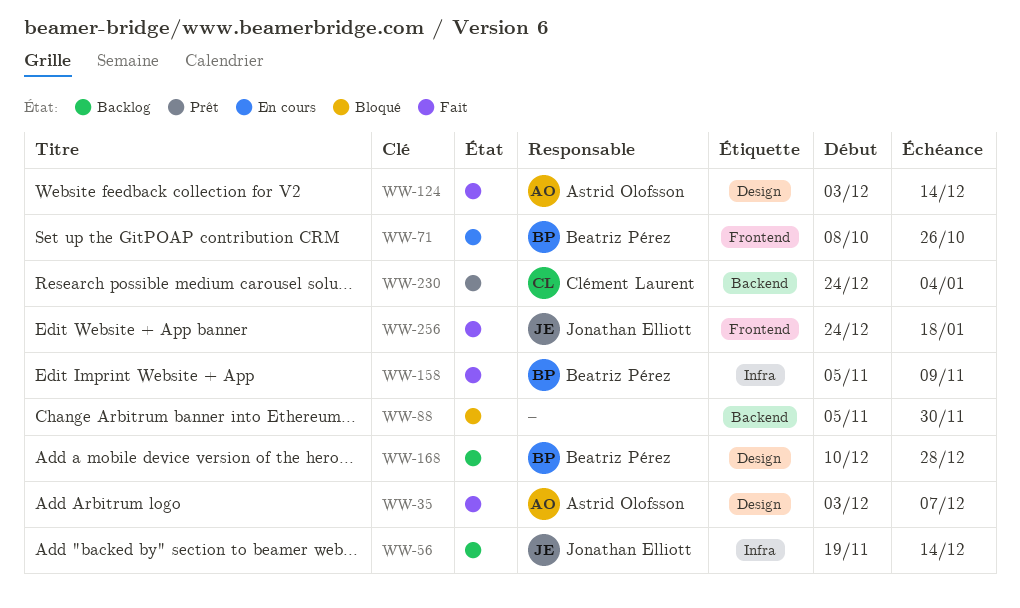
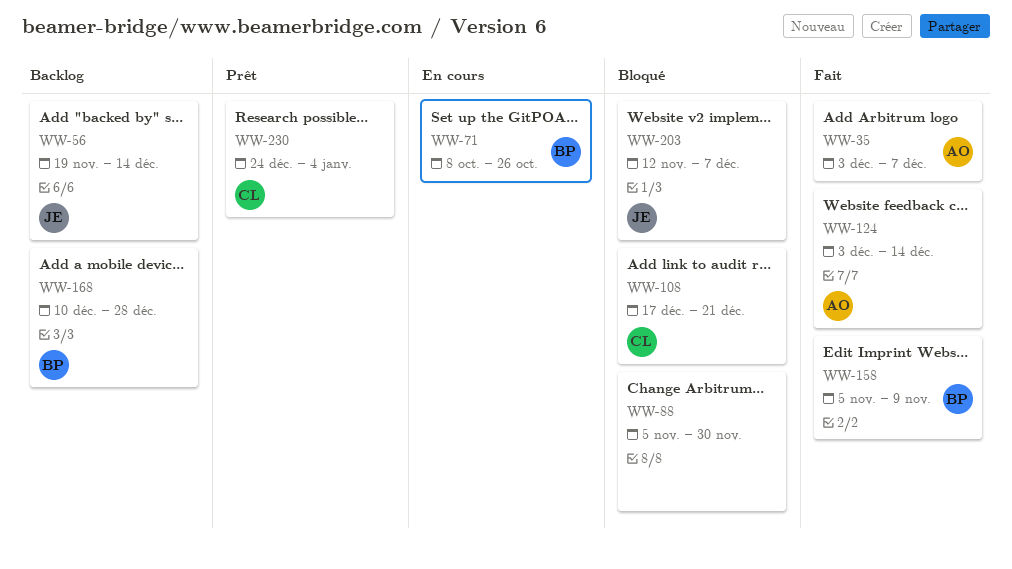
WW-108: none -> present
WW-203: none -> present
WW-256: present -> none

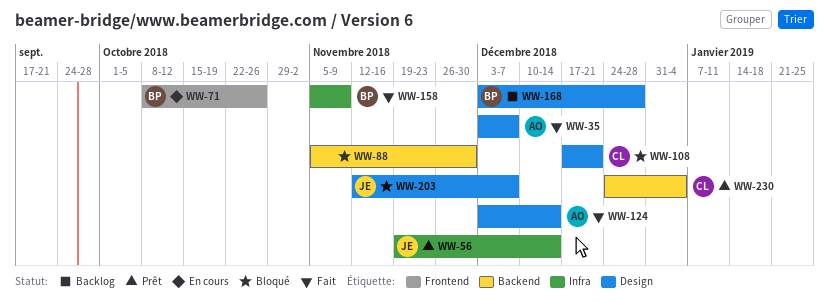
WW-56, status: Backlog -> Prêt
WW-168, start: Dec 10 -> Dec 3

